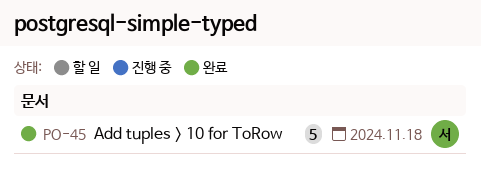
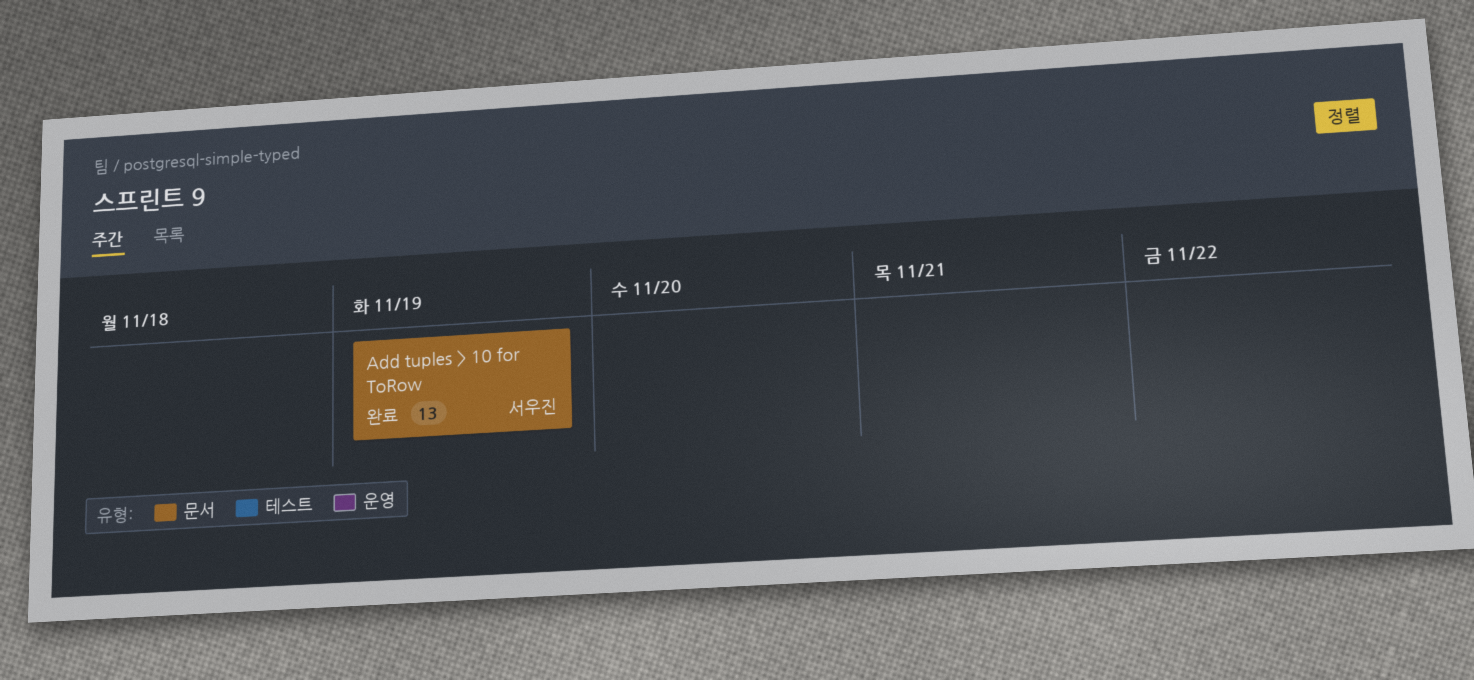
Add tuples > 10 for ToRow, estimate: 5 -> 13
Add tuples > 10 for ToRow, due: Nov 18 -> Nov 19

